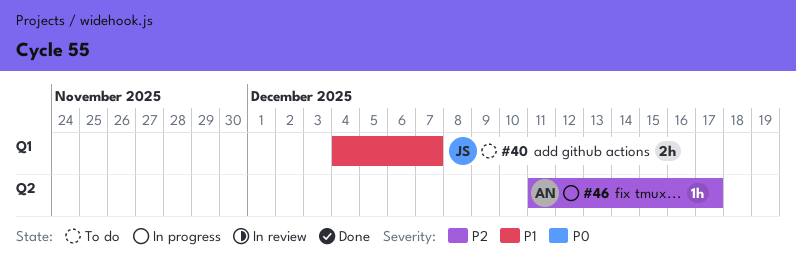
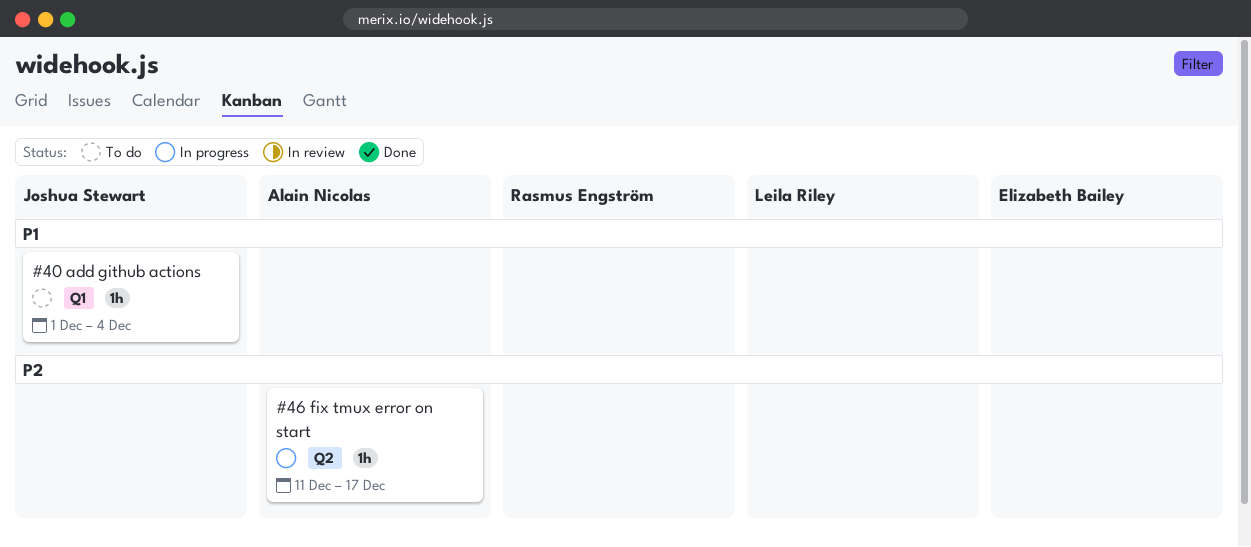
#40, estimate: 2h -> 1h
#40, start: Dec 4 -> Dec 1
#40, due: Dec 7 -> Dec 4

